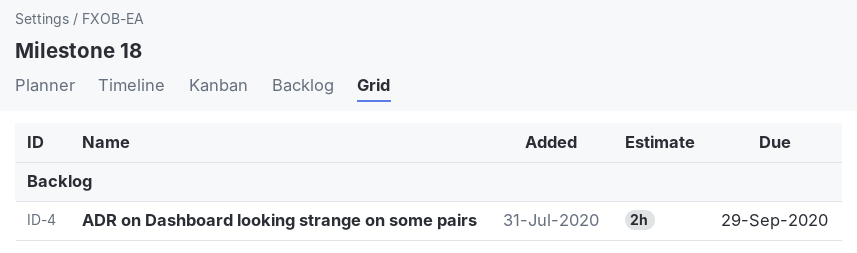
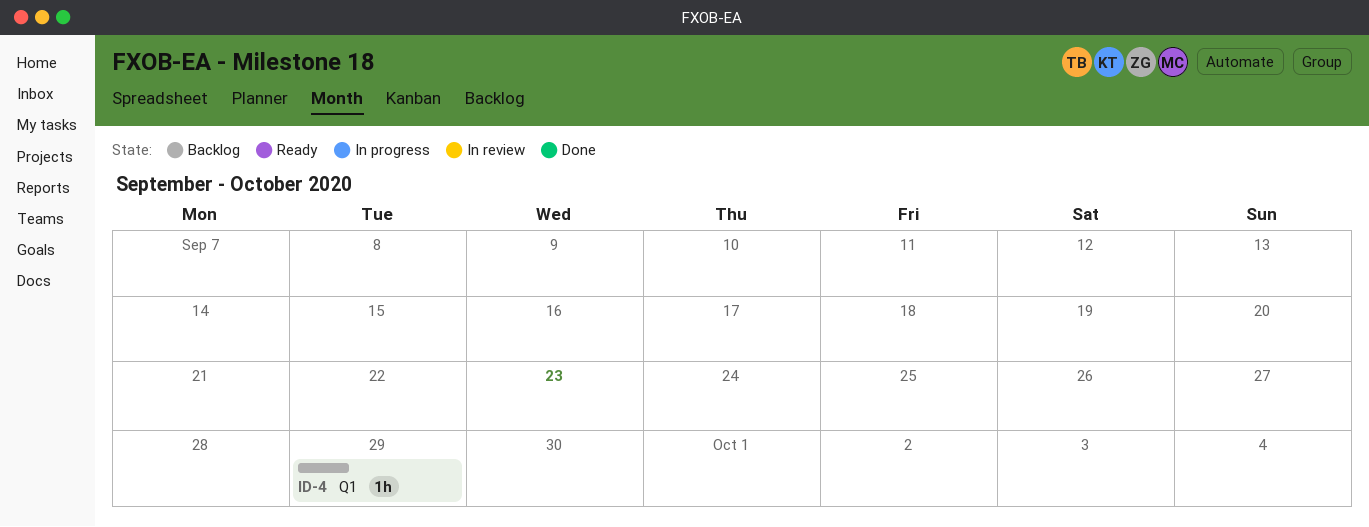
ID-4, estimate: 2h -> 1h

